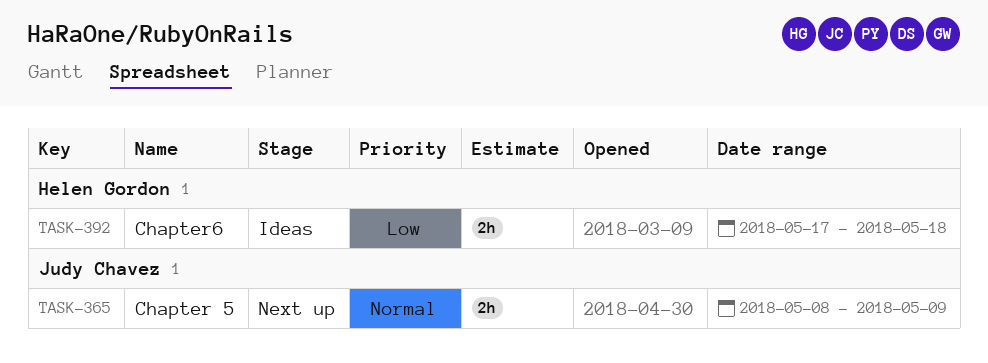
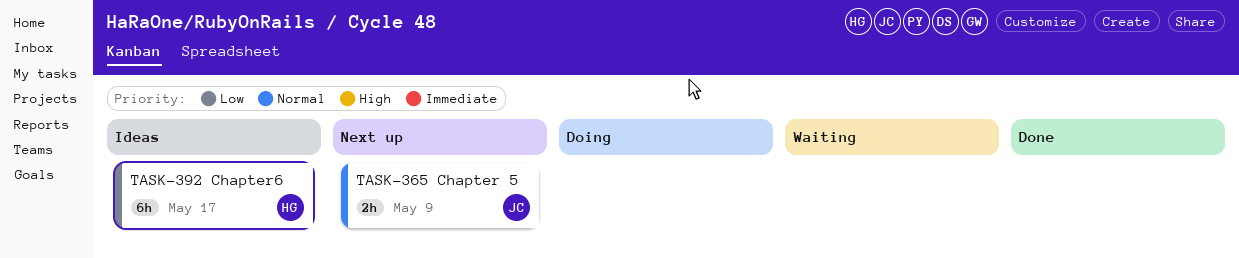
TASK-392, estimate: 2h -> 6h
TASK-392, due: May 18 -> May 17

